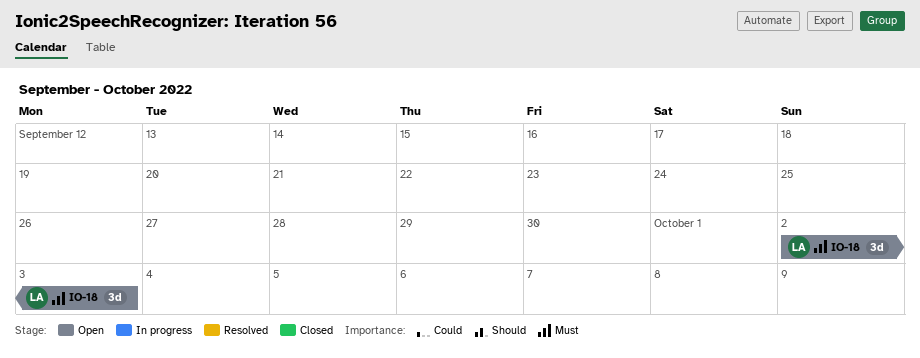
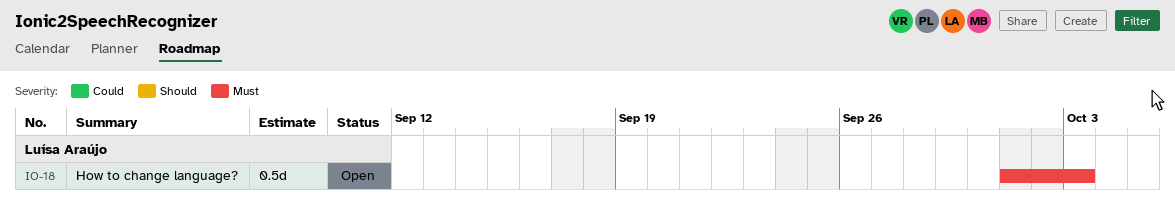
IO-18, estimate: 3d -> 0.5d
IO-18, start: Oct 2 -> Oct 1

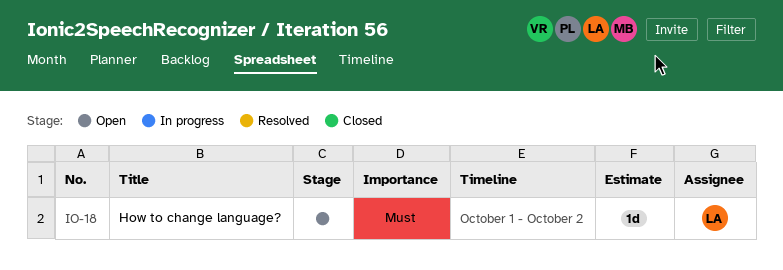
IO-18, estimate: 0.5d -> 1d
IO-18, due: Oct 3 -> Oct 2

